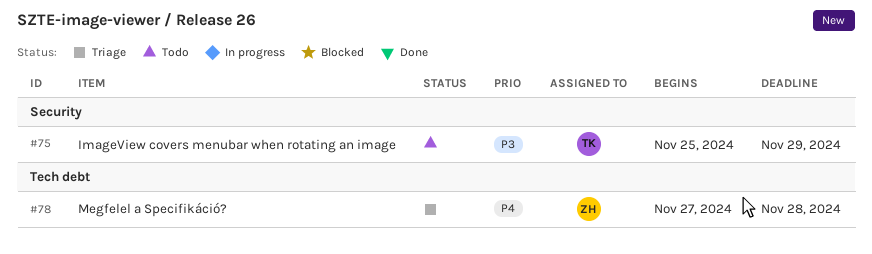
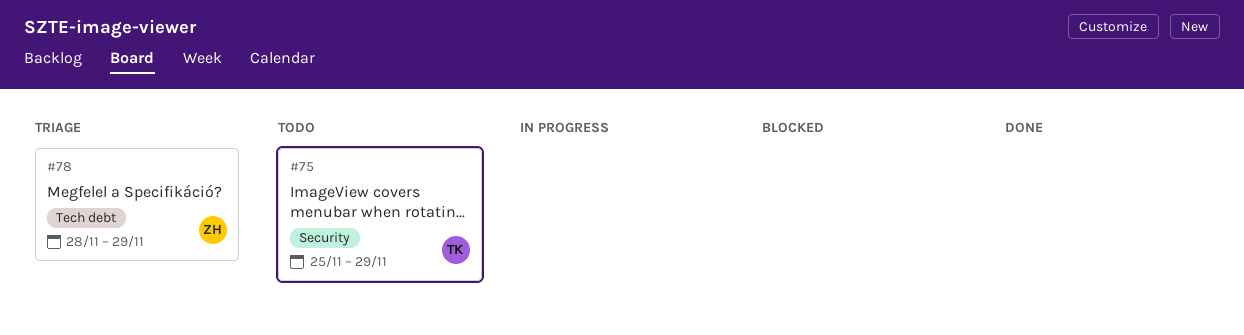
#78, start: Nov 27 -> Nov 28
#78, due: Nov 28 -> Nov 29

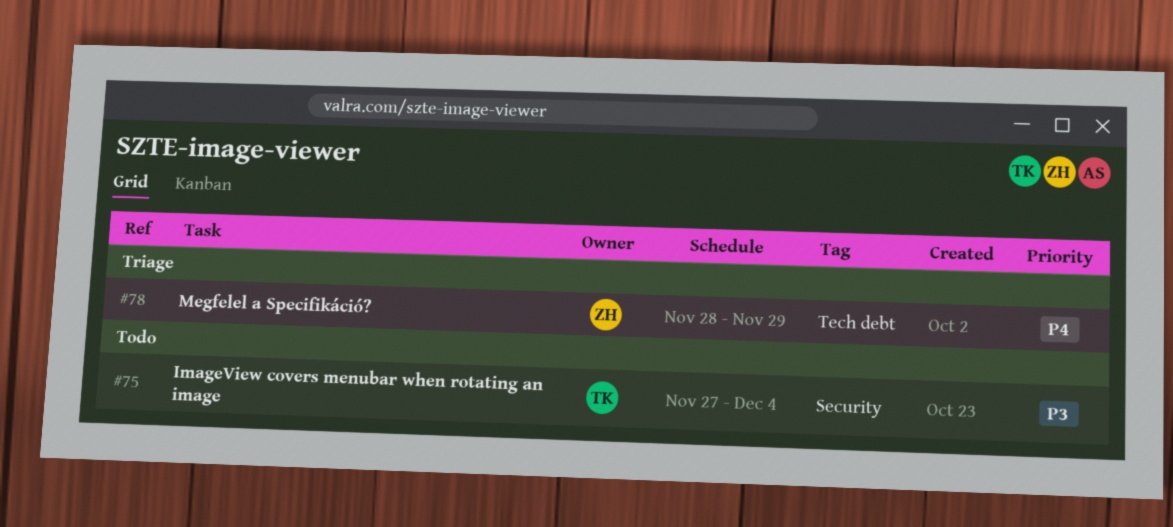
#75, start: Nov 25 -> Nov 27
#75, due: Nov 29 -> Dec 4

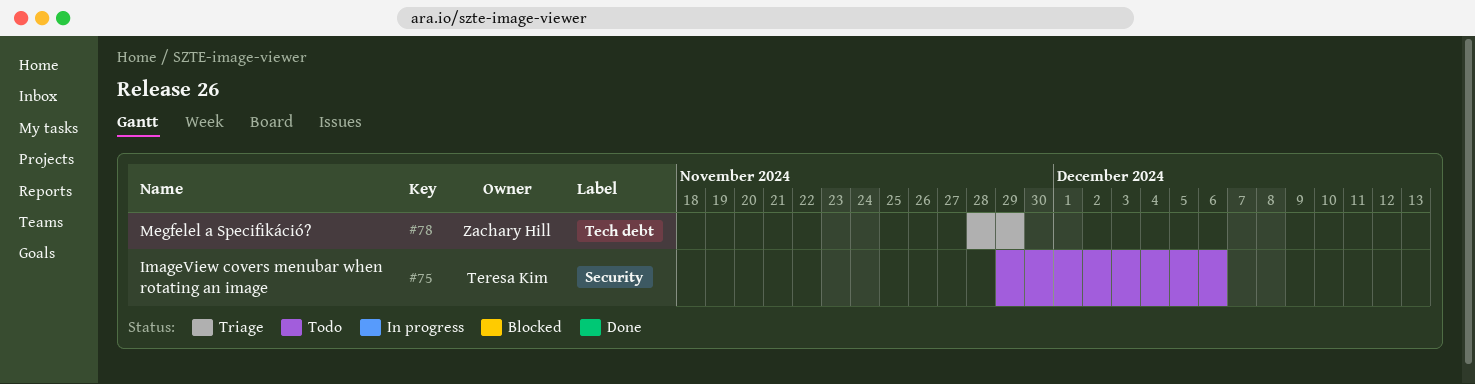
#75, start: Nov 27 -> Nov 29
#75, due: Dec 4 -> Dec 6

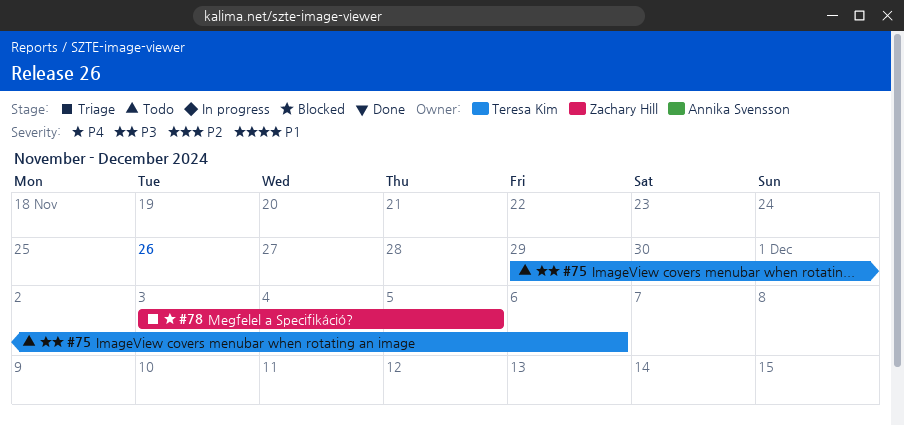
#78, start: Nov 28 -> Dec 3
#78, due: Nov 29 -> Dec 5

